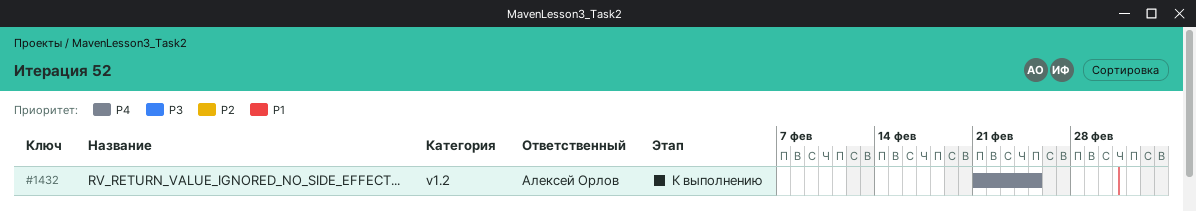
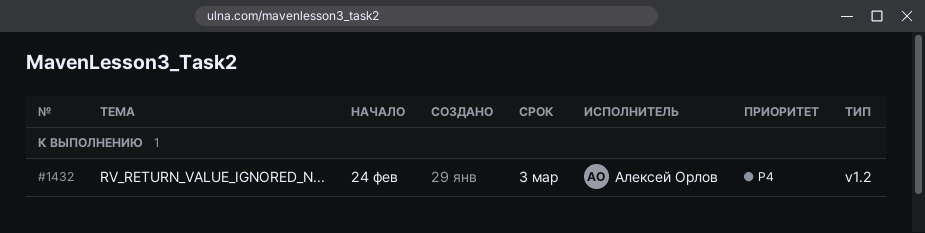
#1432, start: Feb 21 -> Feb 24
#1432, due: Feb 25 -> Mar 3

